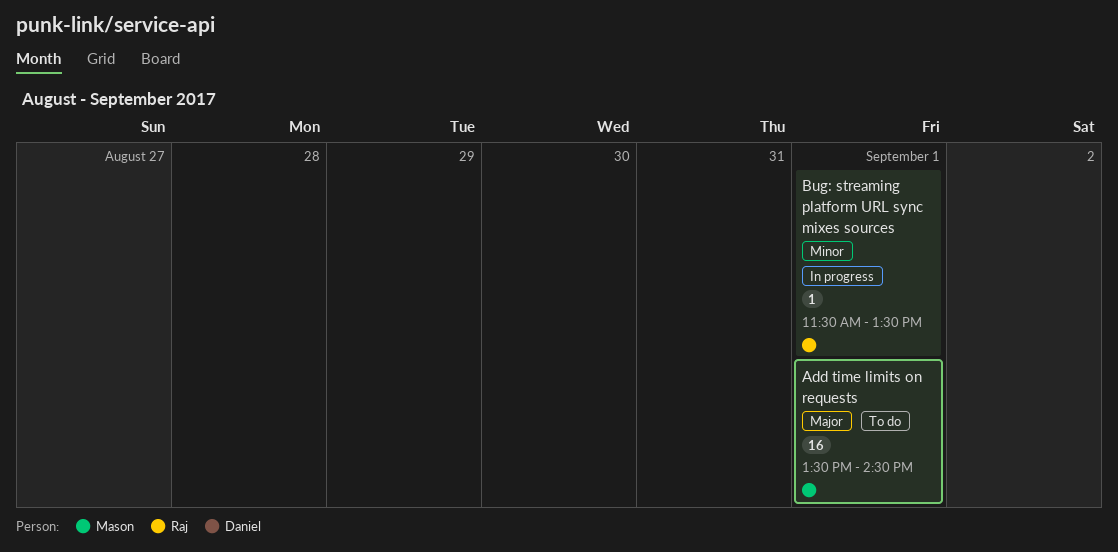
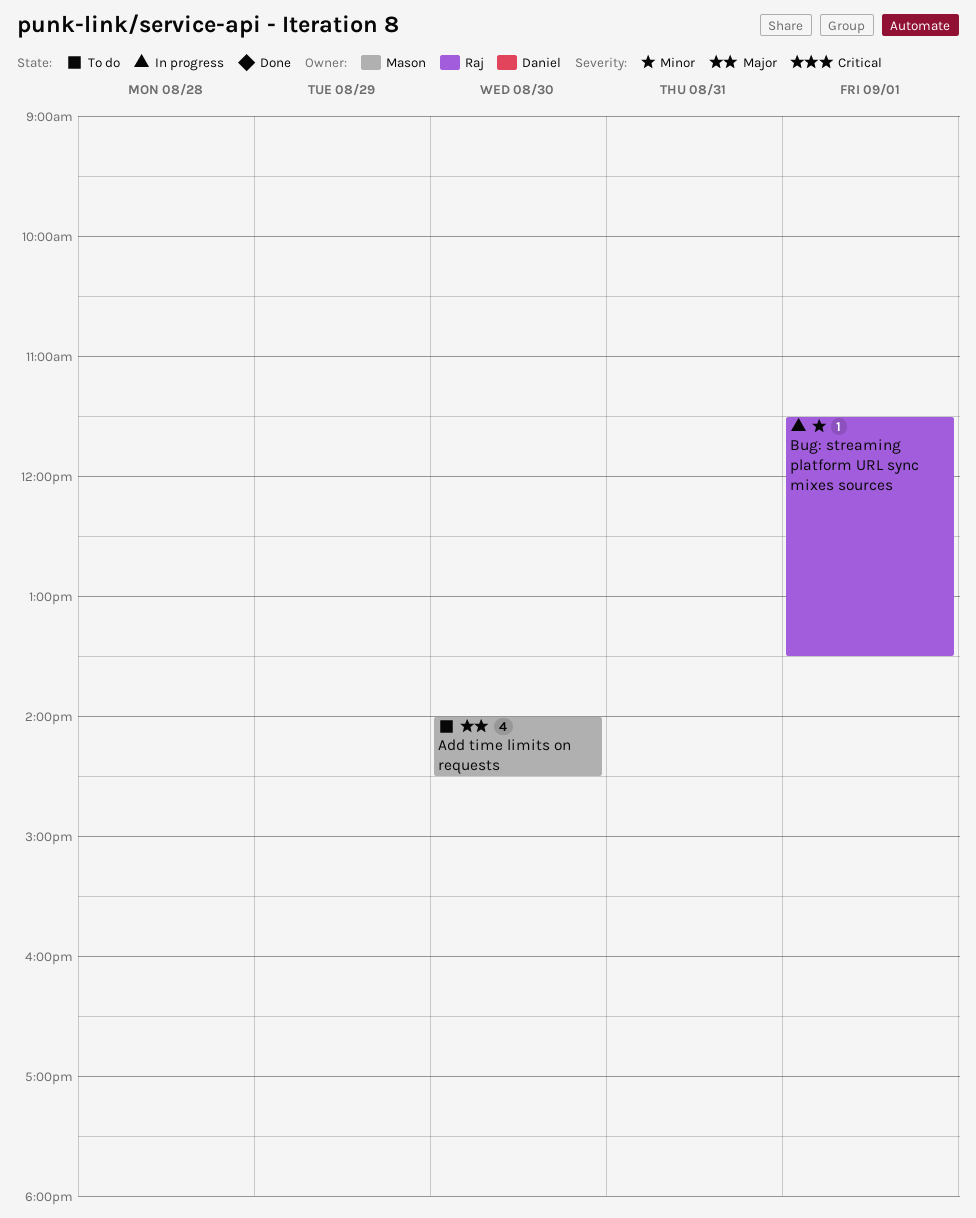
Add time limits on requests, estimate: 16 -> 4
Add time limits on requests, day: Sep 1 -> Aug 30
Add time limits on requests, begins: 13:30 -> 14:00

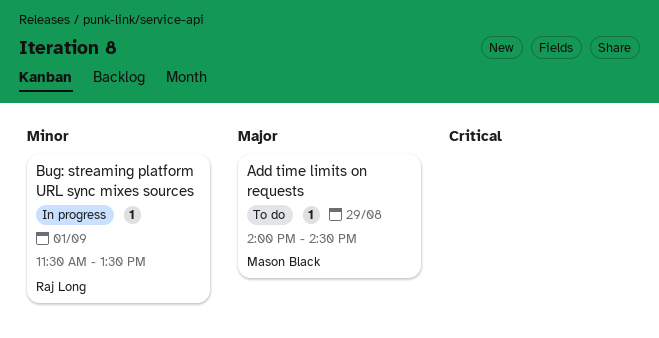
Add time limits on requests, estimate: 4 -> 1
Add time limits on requests, day: Aug 30 -> Aug 29

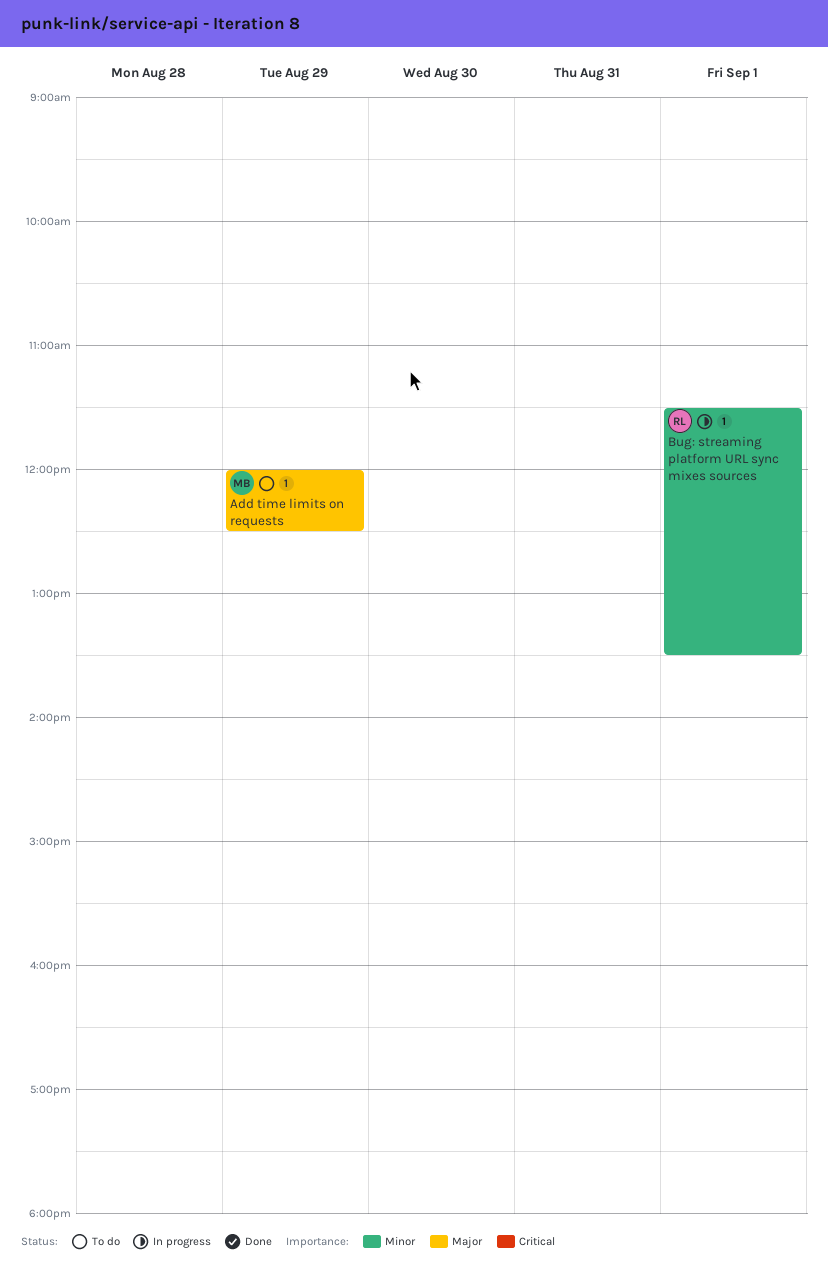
Add time limits on requests, begins: 14:00 -> 12:00
Add time limits on requests, ends: 14:30 -> 12:30

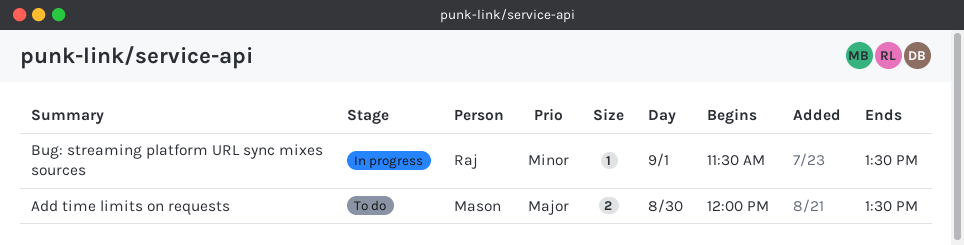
Add time limits on requests, estimate: 1 -> 2
Add time limits on requests, day: Aug 29 -> Aug 30
Add time limits on requests, ends: 12:30 -> 13:30

